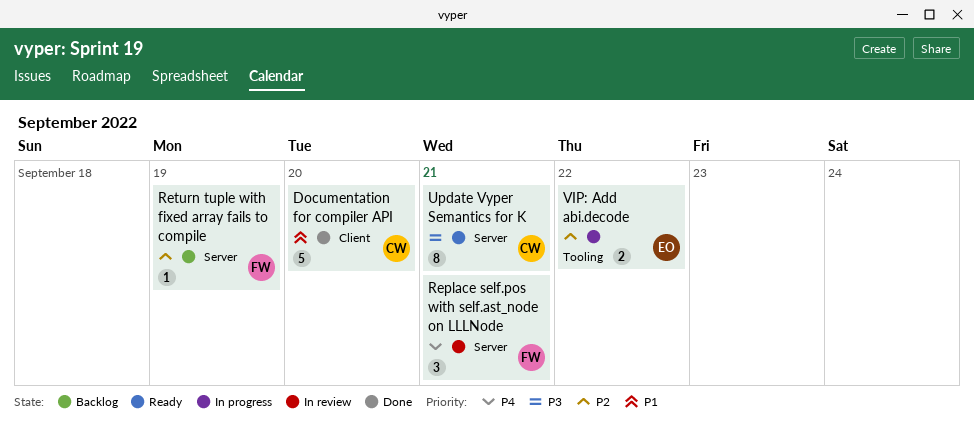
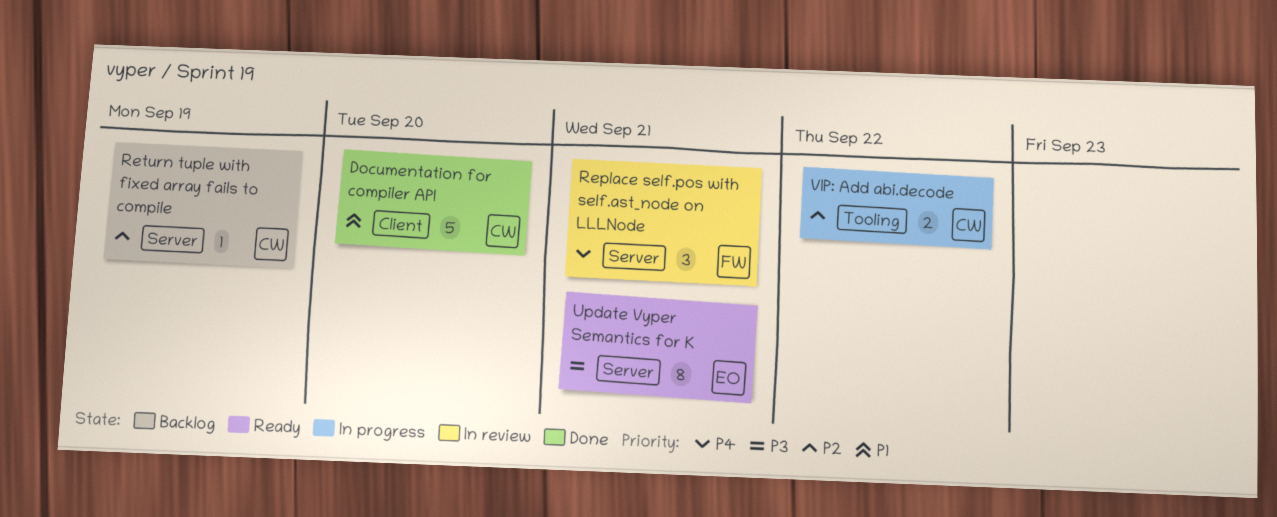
Return tuple with fixed array fails to compile, owner: FW -> CW
Update Vyper Semantics for K, owner: CW -> EO
VIP: Add abi.decode, owner: EO -> CW

